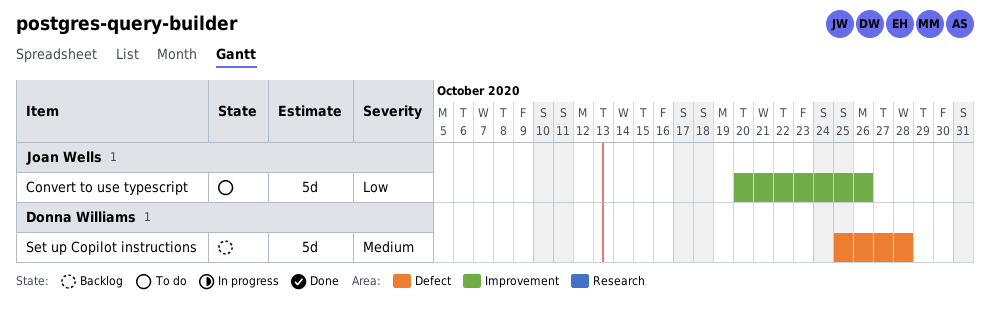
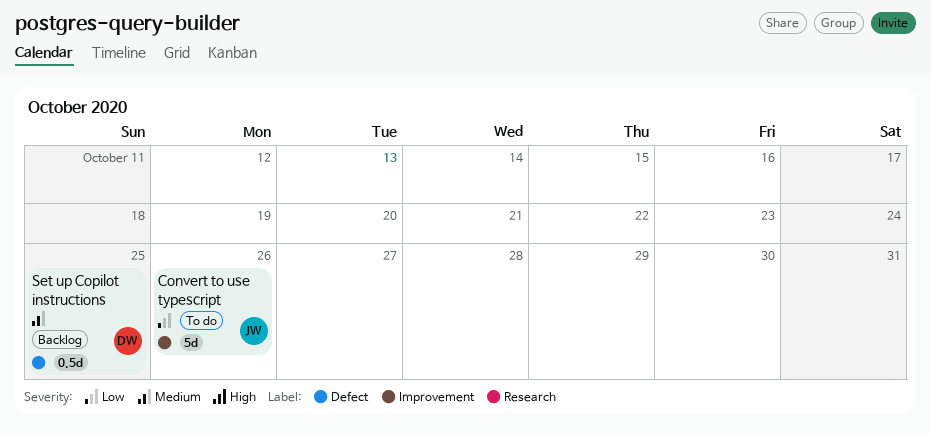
Set up Copilot instructions, estimate: 5d -> 0.5d
Set up Copilot instructions, due: Oct 28 -> Oct 25

